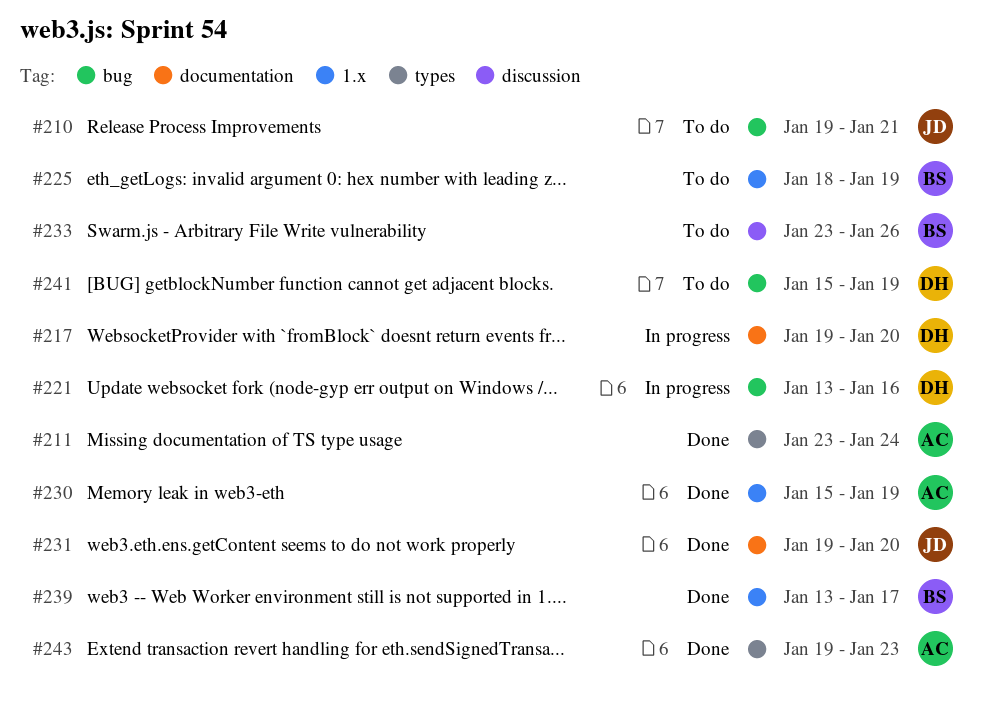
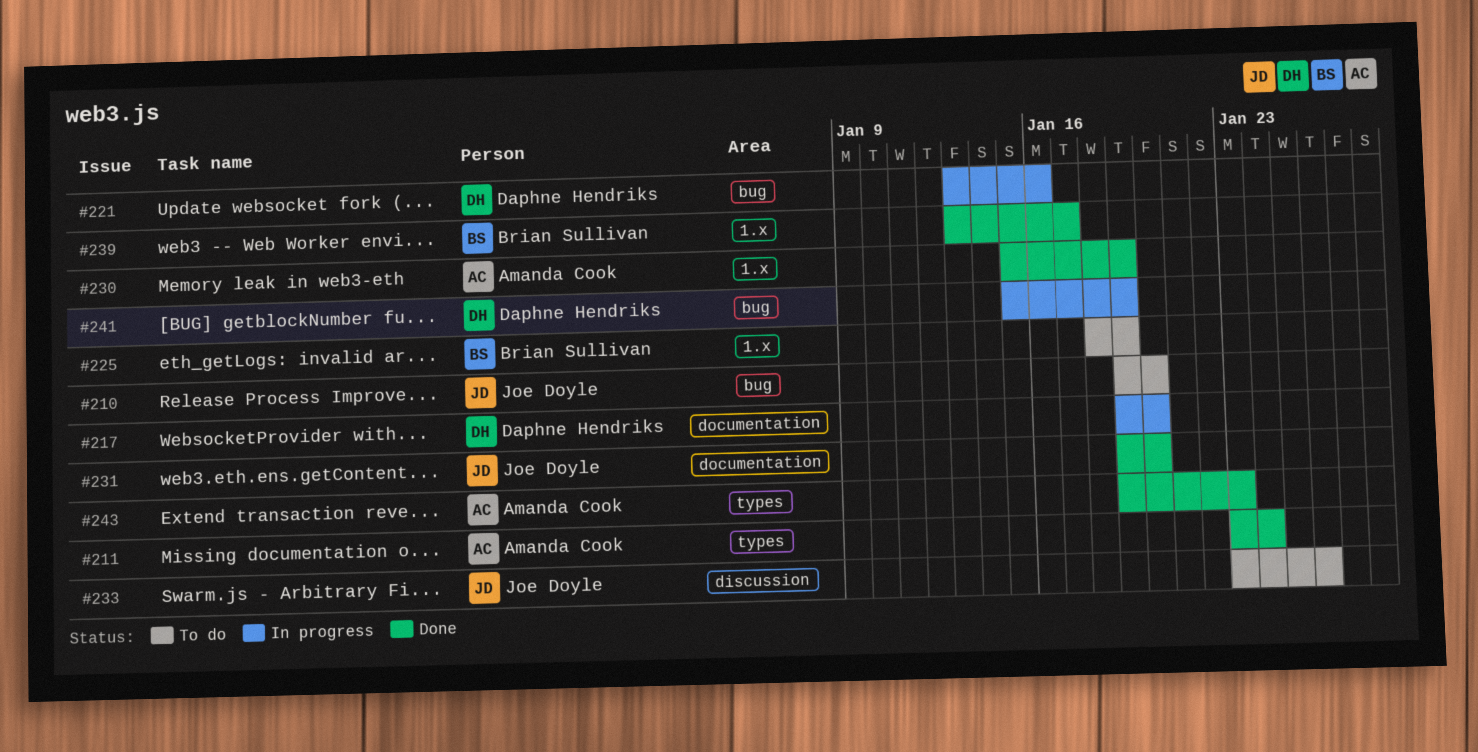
#210, due: Jan 21 -> Jan 20
#233, owner: Brian Sullivan -> Joe Doyle
#241, status: To do -> In progress

